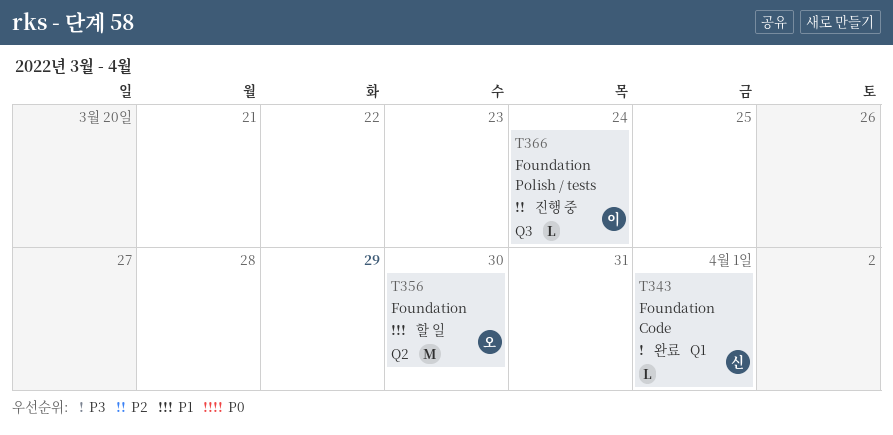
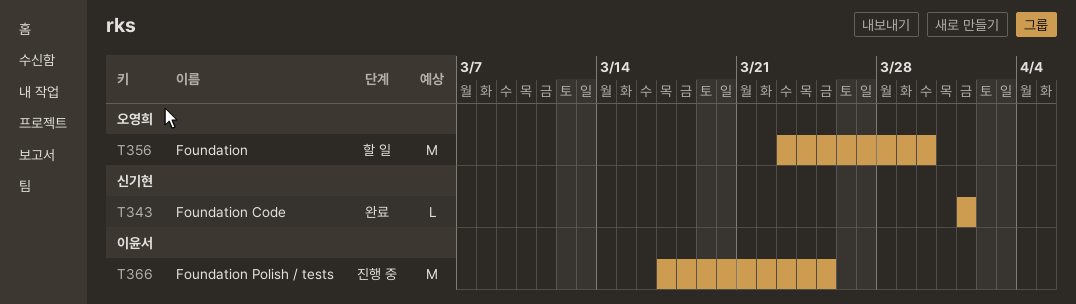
T366, estimate: L -> M
T366, due: Mar 24 -> Mar 25

